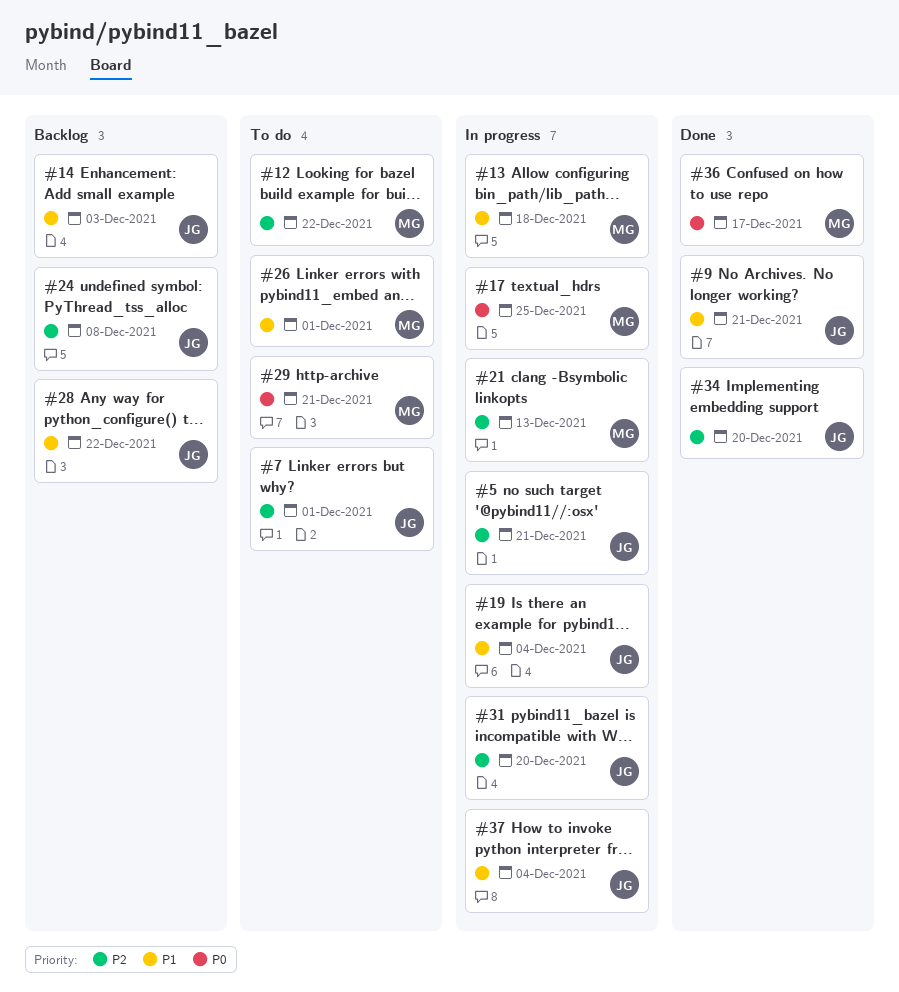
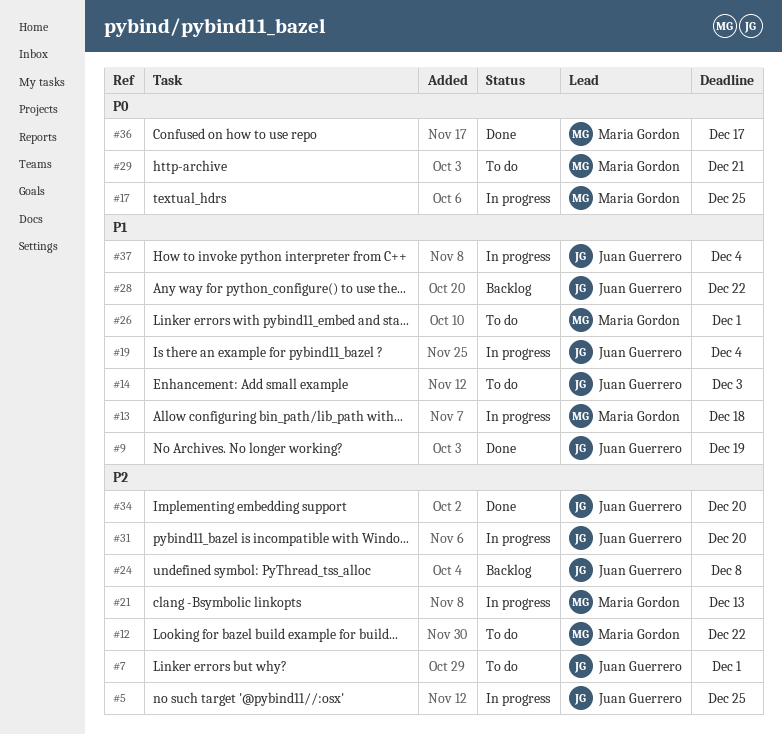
#5, due: Dec 21 -> Dec 25
#9, due: Dec 21 -> Dec 19
#14, status: Backlog -> To do

